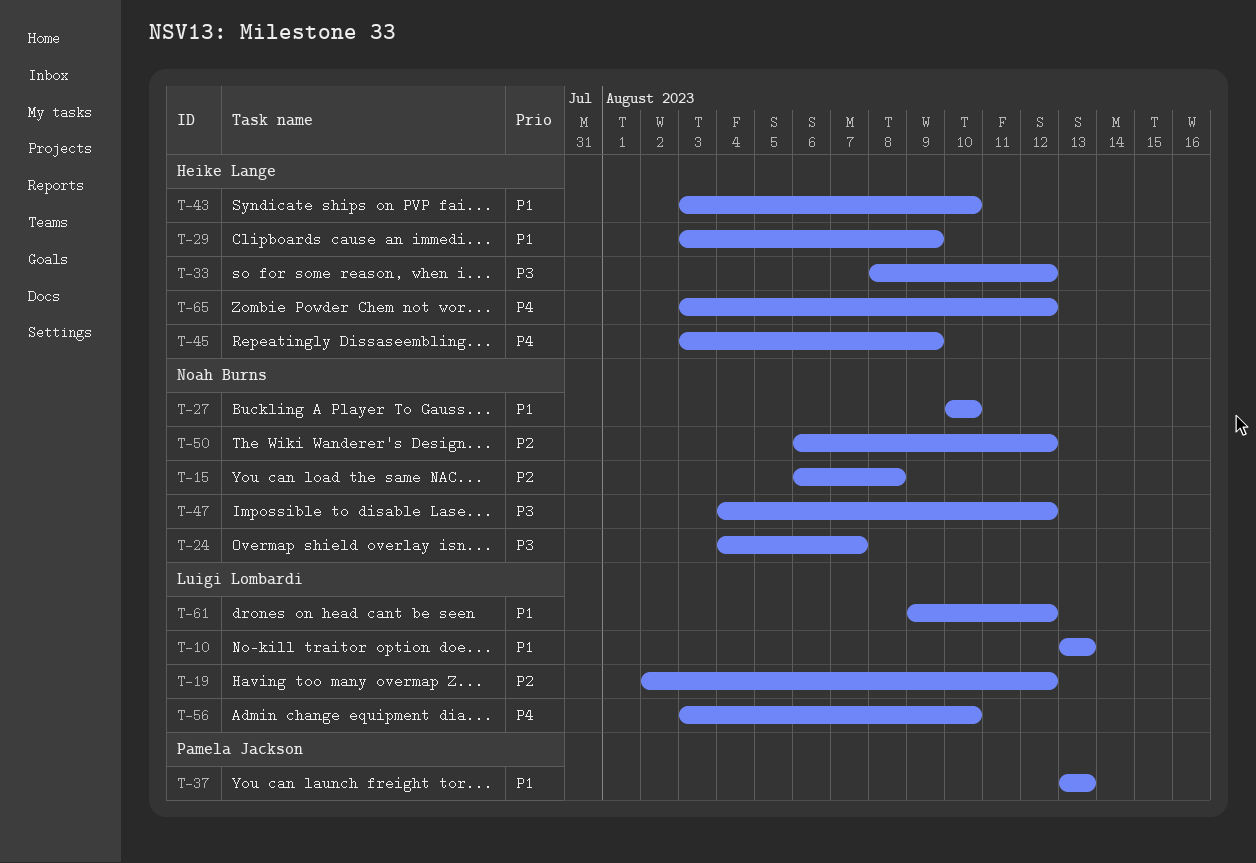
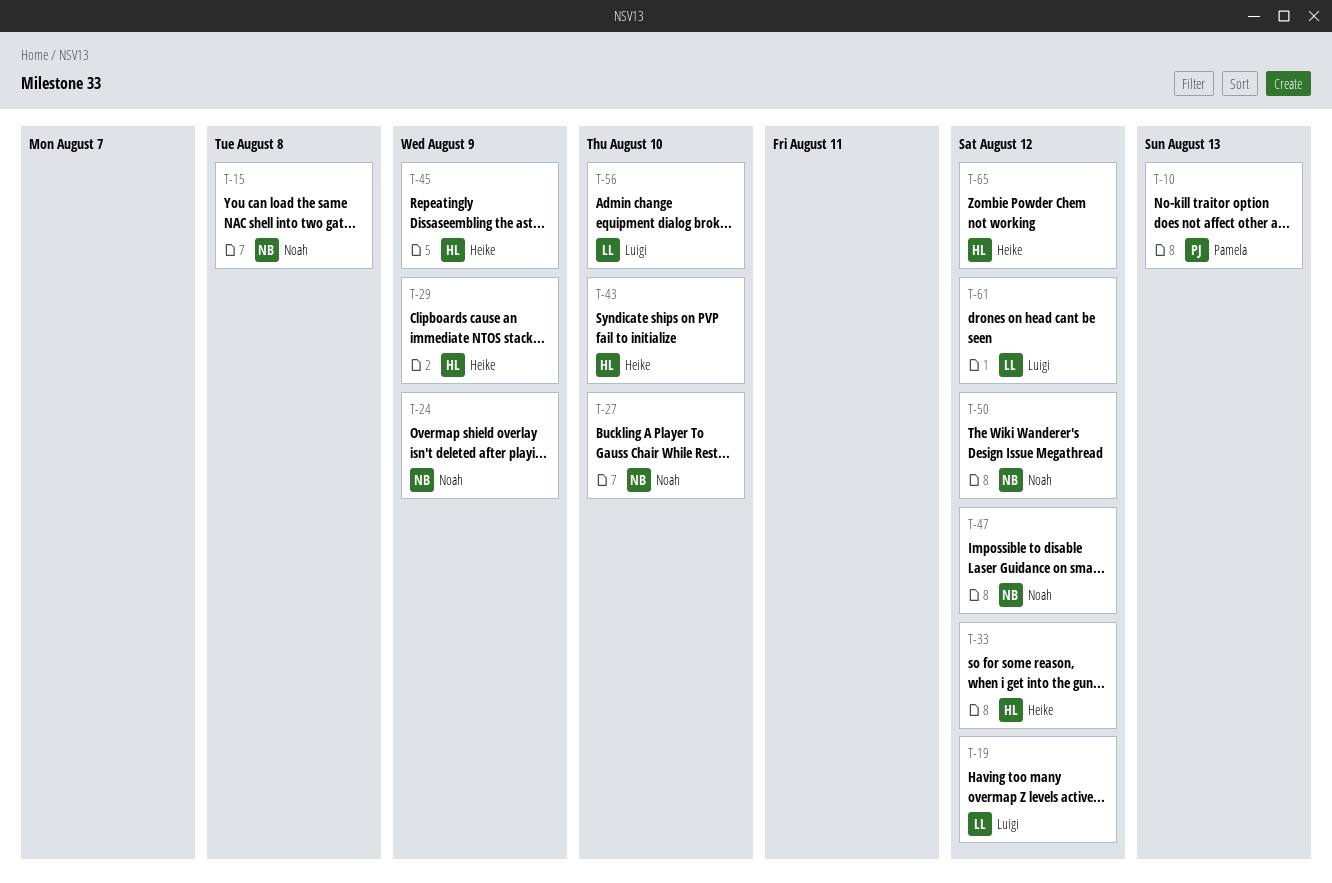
T-10, owner: Luigi Lombardi -> Pamela Jackson
T-24, due: Aug 7 -> Aug 9
T-37: present -> none

